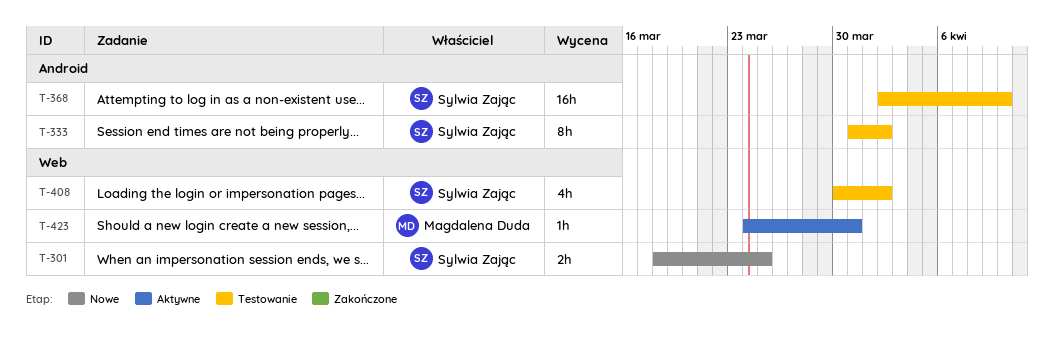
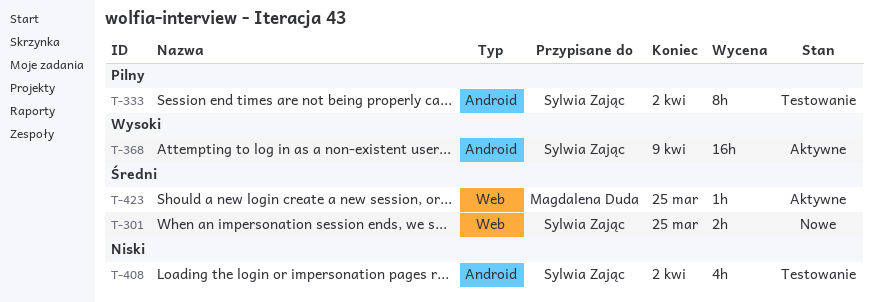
T-368, status: Testowanie -> Aktywne
T-368, due: Apr 10 -> Apr 9
T-408, label: Web -> Android
T-423, due: Mar 31 -> Mar 25

